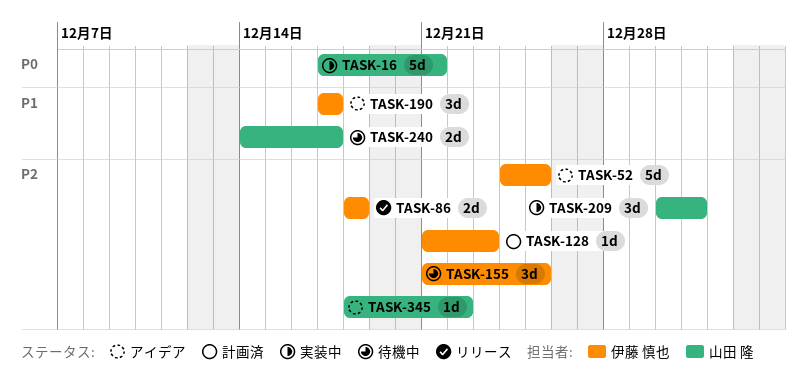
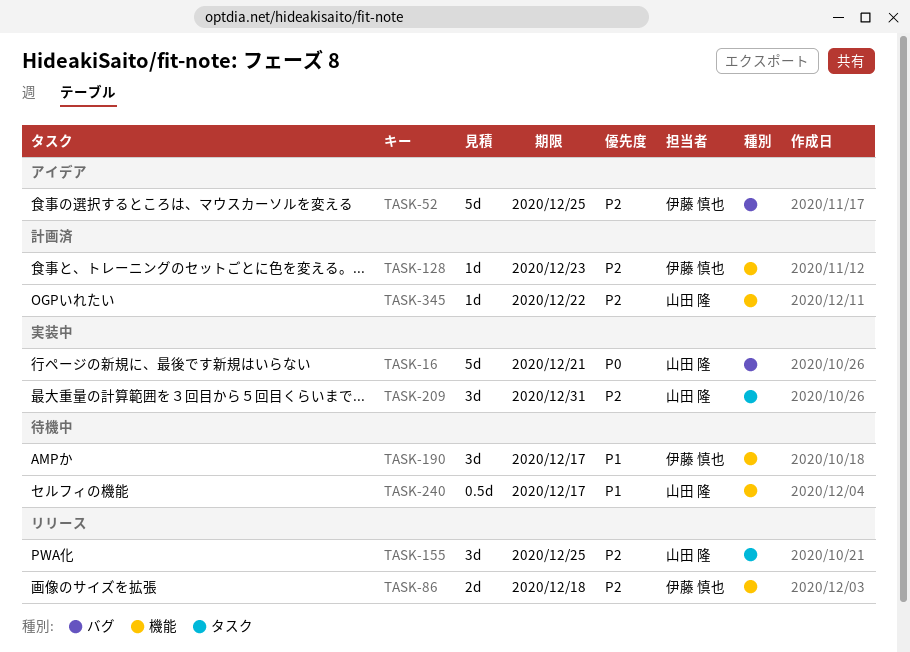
TASK-155, status: 待機中 -> リリース
TASK-155, owner: 伊藤 慎也 -> 山田 隆
TASK-190, status: アイデア -> 待機中
TASK-240, estimate: 2d -> 0.5d
TASK-345, status: アイデア -> 計画済

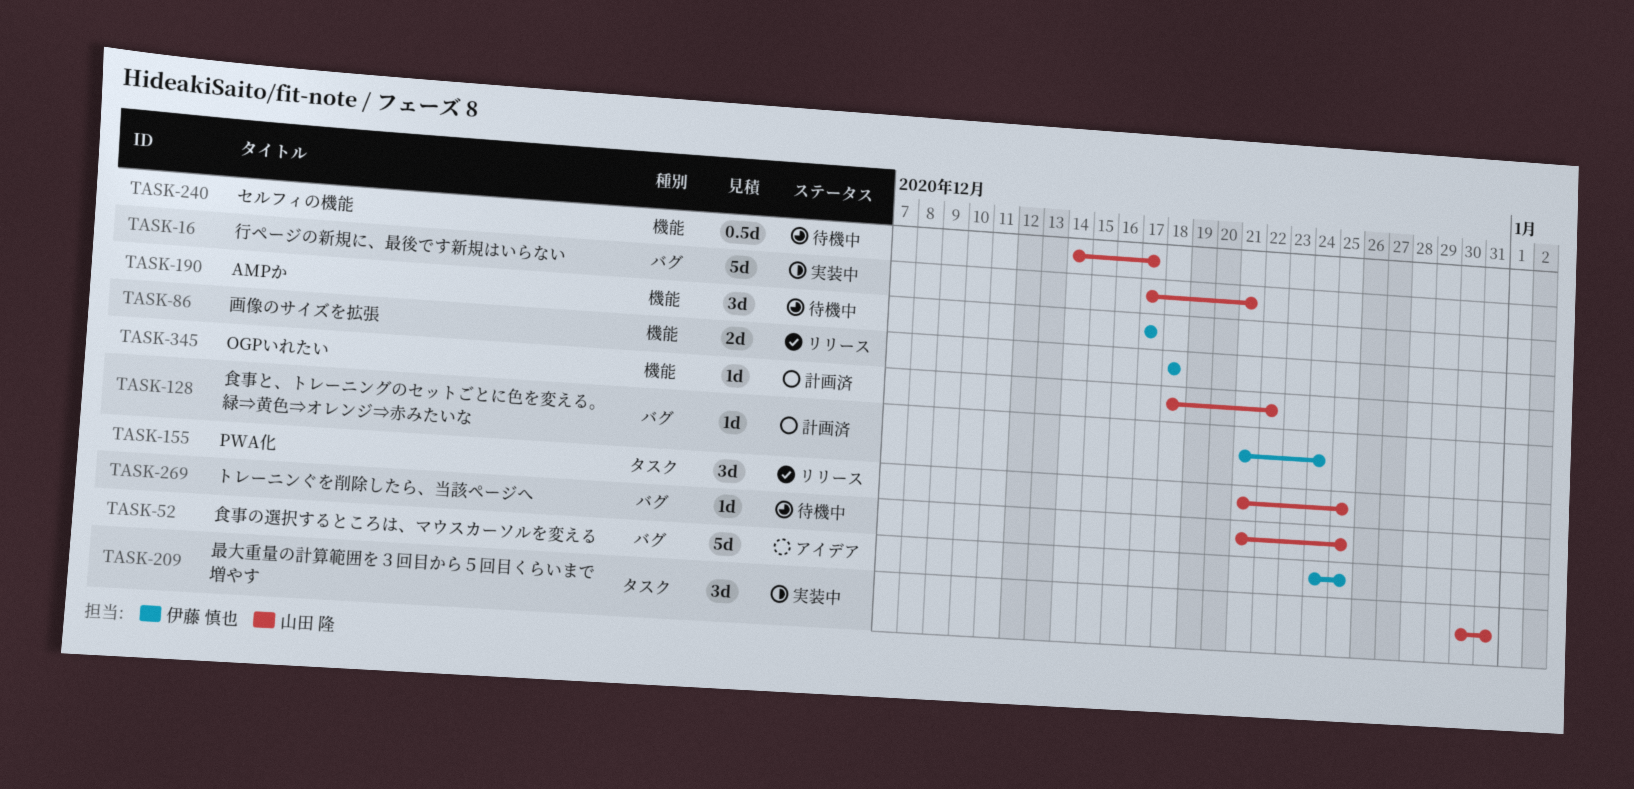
TASK-128, label: 機能 -> バグ
TASK-128, due: Dec 23 -> Dec 24
TASK-269: none -> present

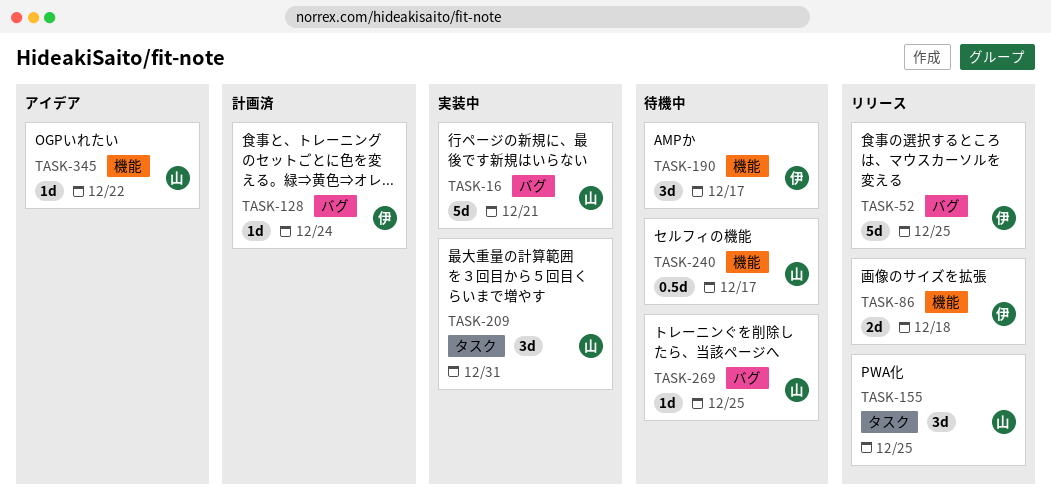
TASK-52, status: アイデア -> リリース
TASK-345, status: 計画済 -> アイデア

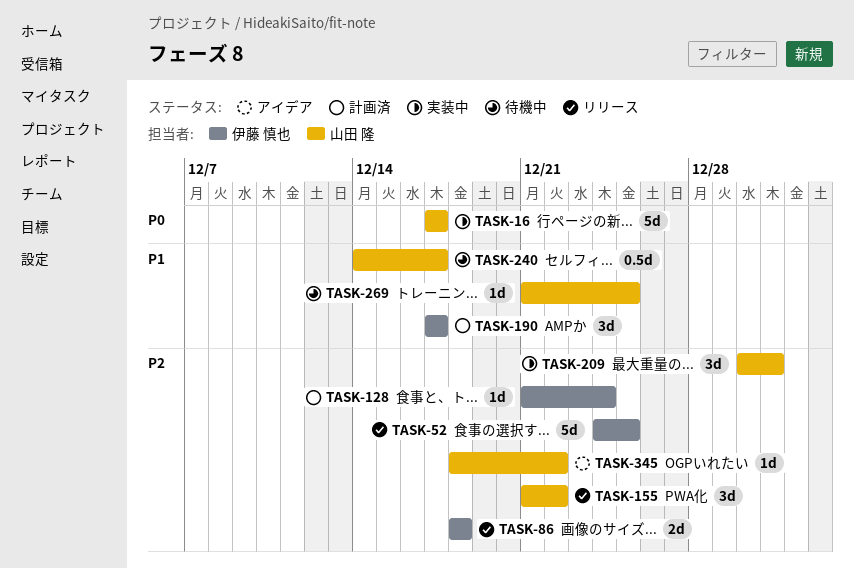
TASK-16, due: Dec 21 -> Dec 17
TASK-155, due: Dec 25 -> Dec 22
TASK-190, status: 待機中 -> 計画済

